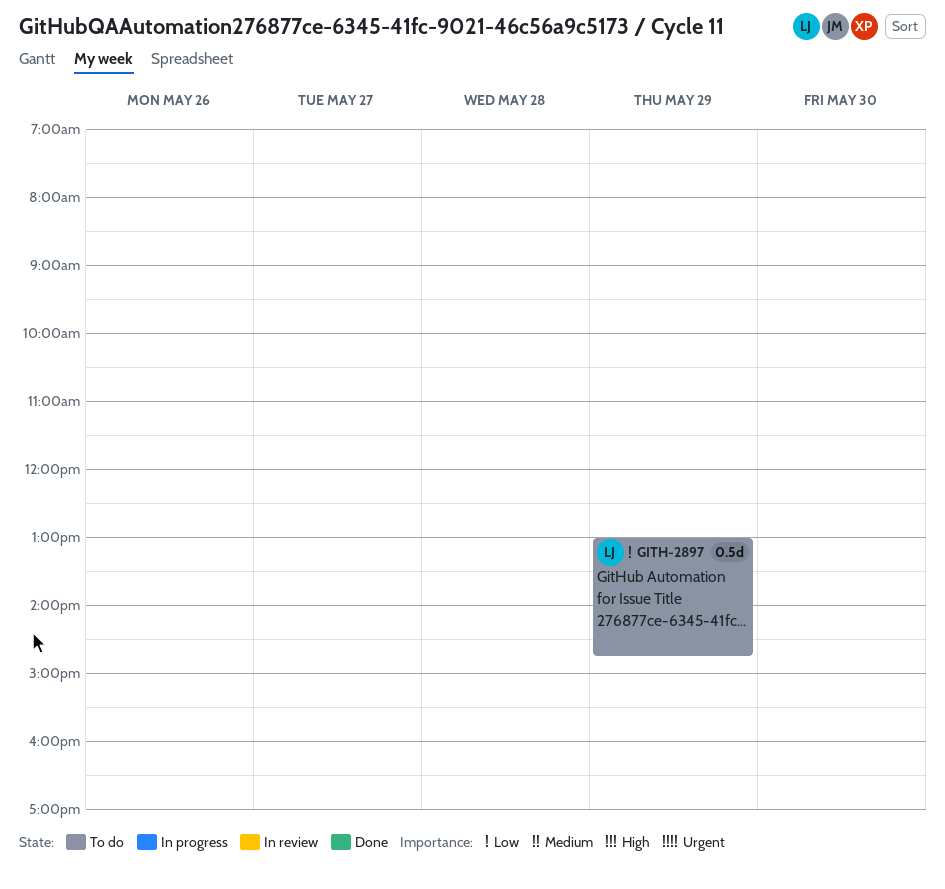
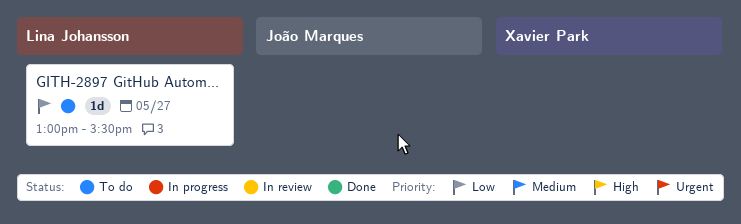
GITH-2897, estimate: 0.5d -> 1d
GITH-2897, day: May 29 -> May 27
GITH-2897, ends: 14:45 -> 15:30

